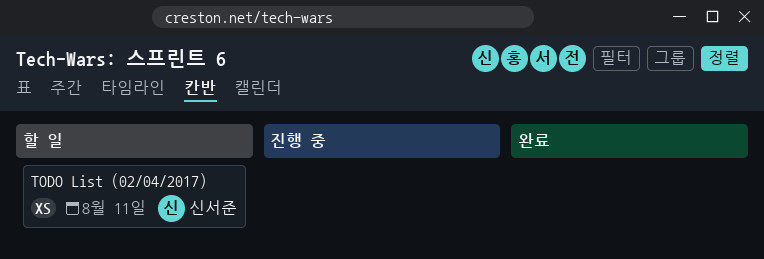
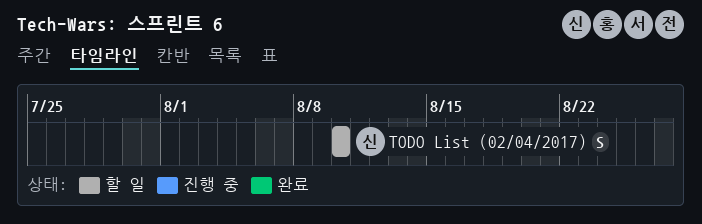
TODO List (02/04/2017), estimate: XS -> S
TODO List (02/04/2017), due: Aug 11 -> Aug 10

